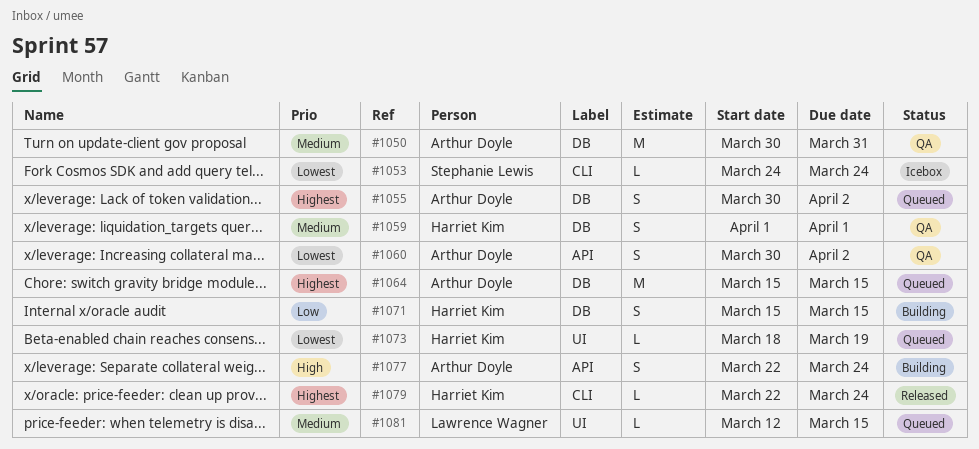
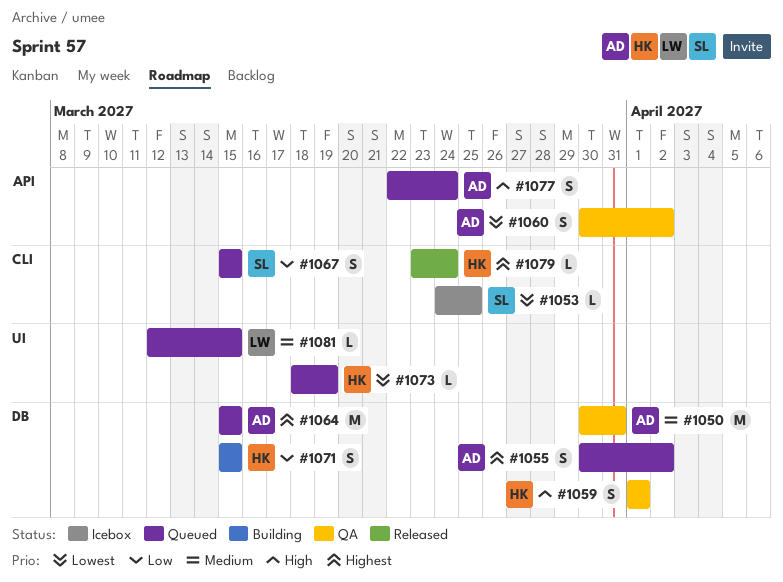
#1053, due: Mar 24 -> Mar 25
#1059, priority: Medium -> High
#1067: none -> present
#1077, status: Building -> Queued
#1079, start: Mar 22 -> Mar 23

